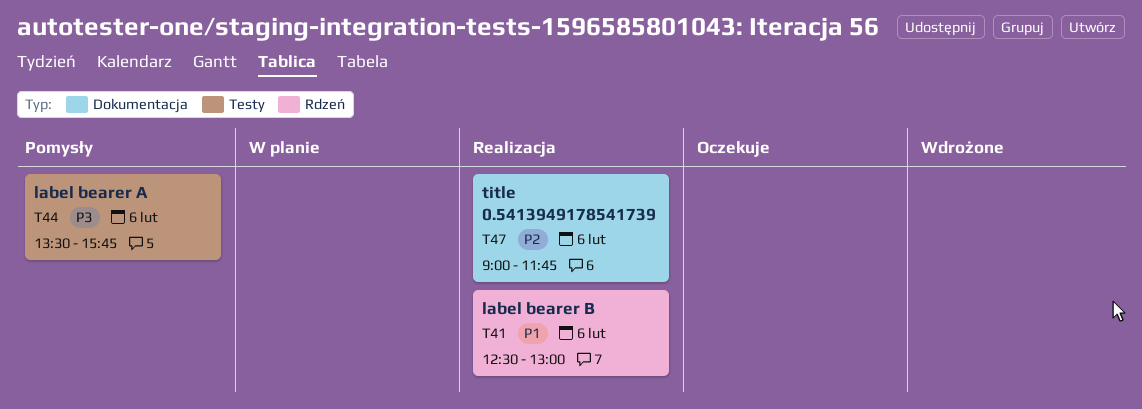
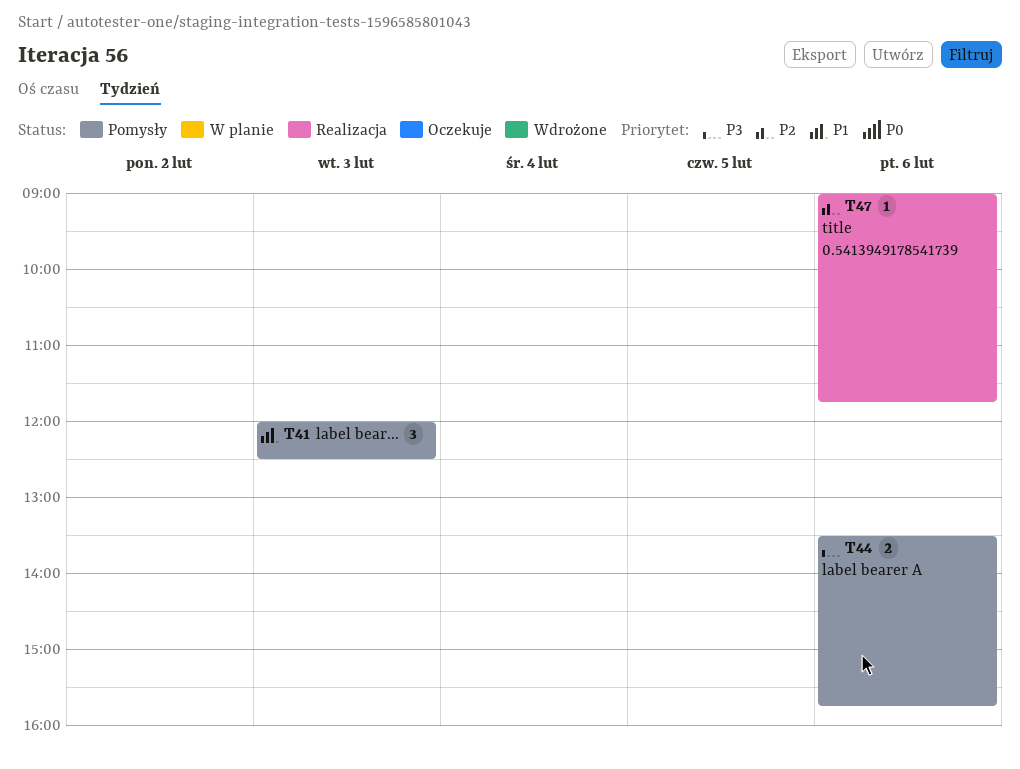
T41, status: Realizacja -> Pomysły
T41, day: Feb 6 -> Feb 3
T41, begins: 12:30 -> 12:00
T41, ends: 13:00 -> 12:30

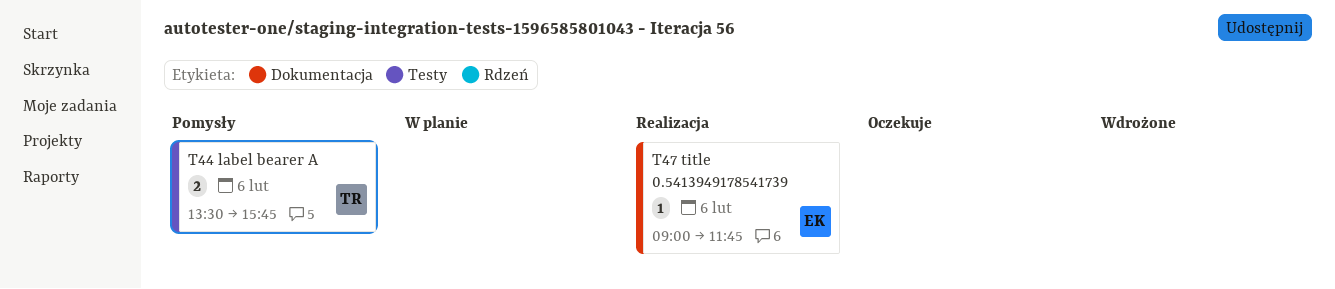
T41: present -> none

